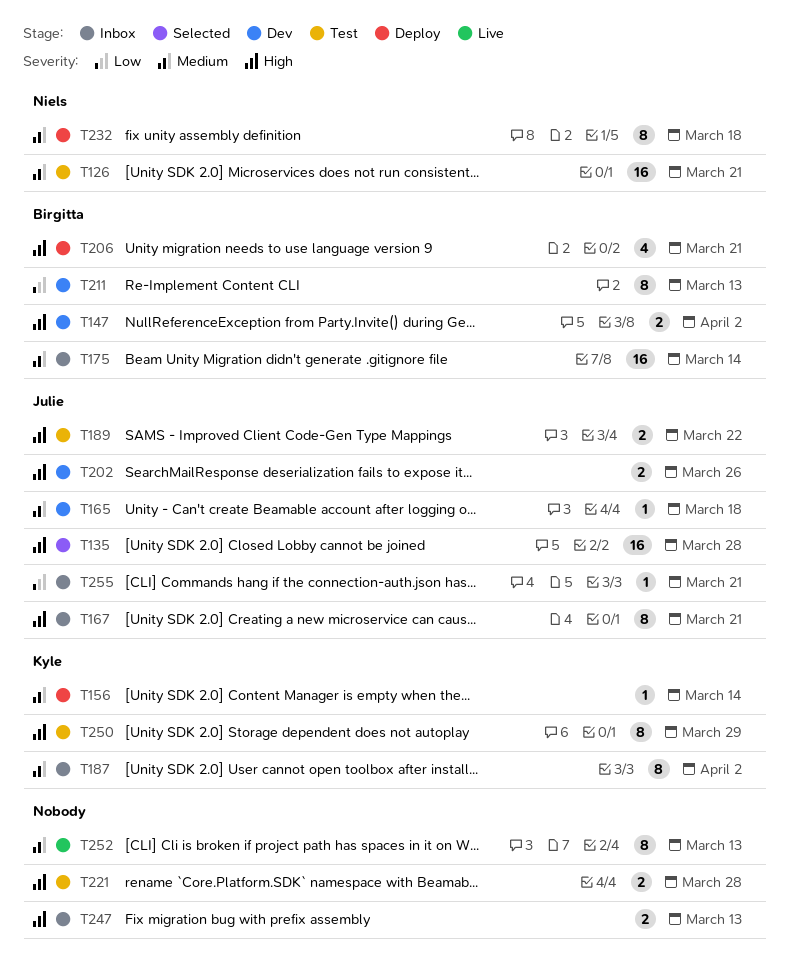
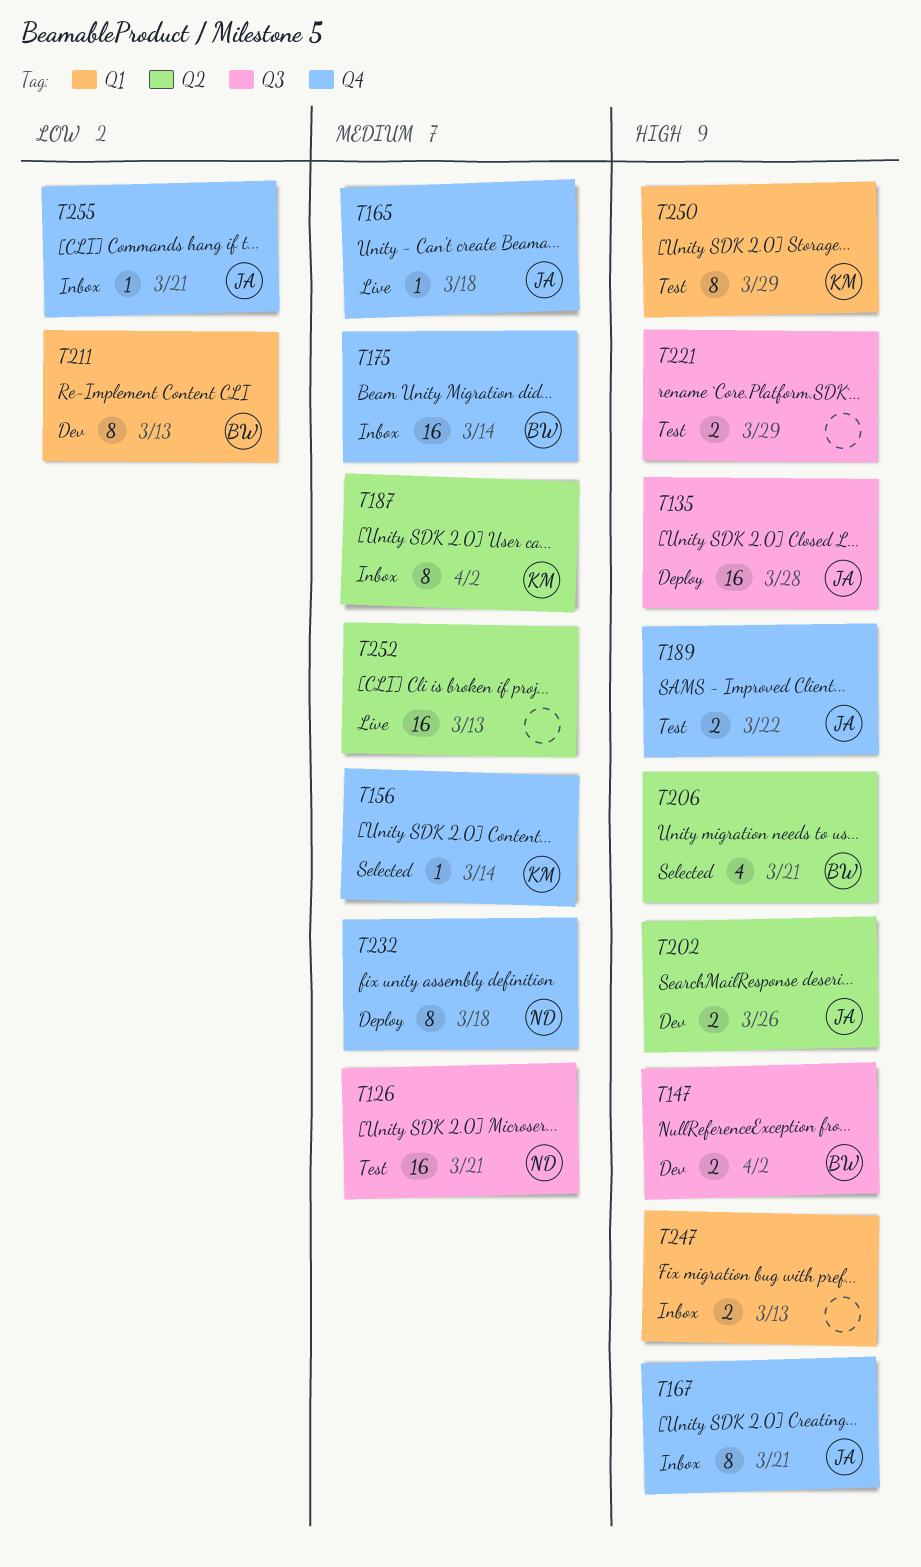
T135, status: Selected -> Deploy
T156, status: Deploy -> Selected
T165, status: Dev -> Live
T206, status: Deploy -> Selected
T221, due: Mar 28 -> Mar 29
T252, estimate: 8 -> 16

